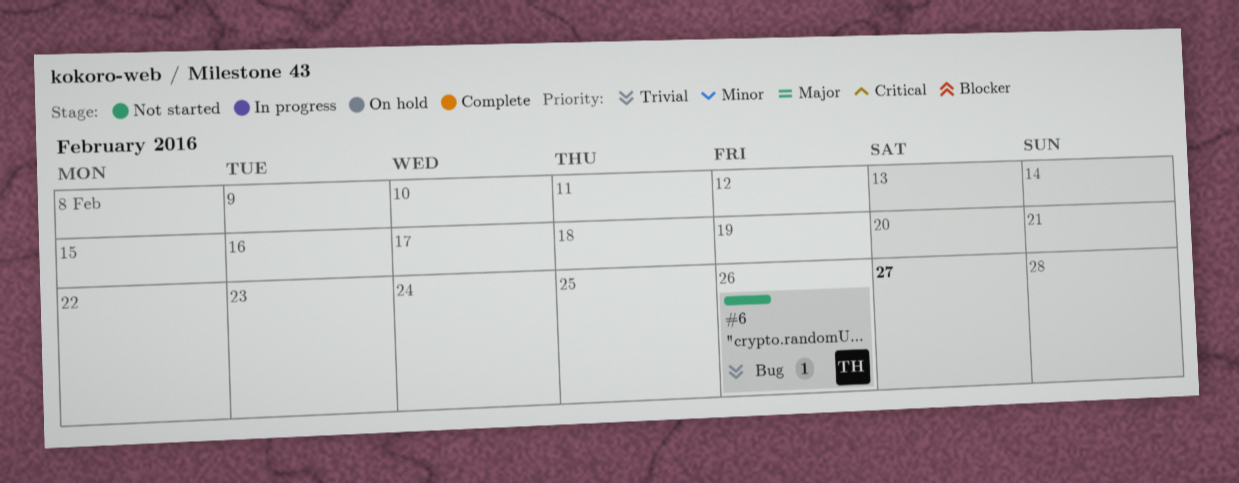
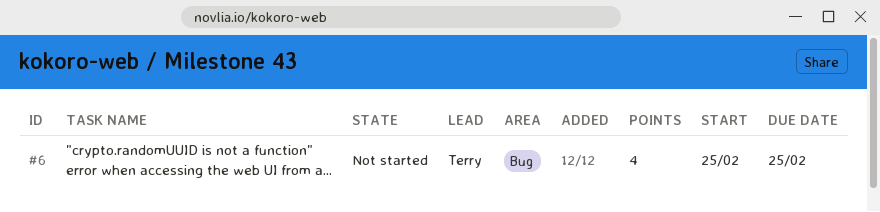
#6, estimate: 1 -> 4
#6, due: Feb 26 -> Feb 25

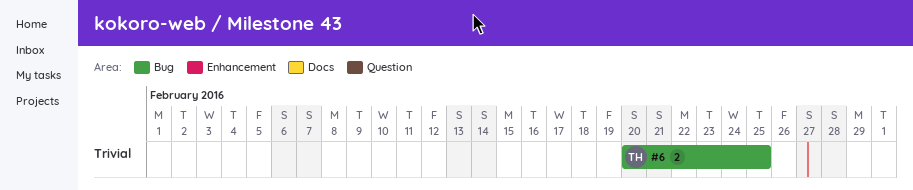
#6, estimate: 4 -> 2
#6, start: Feb 25 -> Feb 20

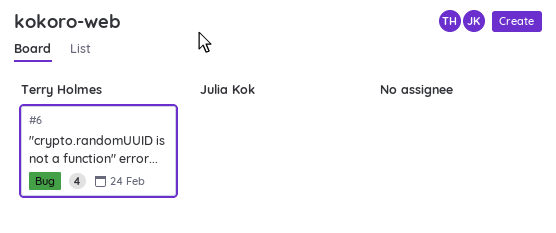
#6, estimate: 2 -> 4
#6, due: Feb 25 -> Feb 24

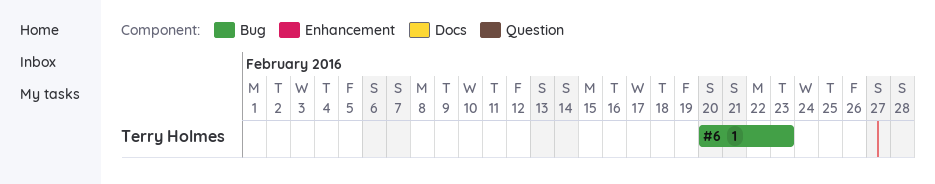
#6, estimate: 4 -> 1
#6, due: Feb 24 -> Feb 23

